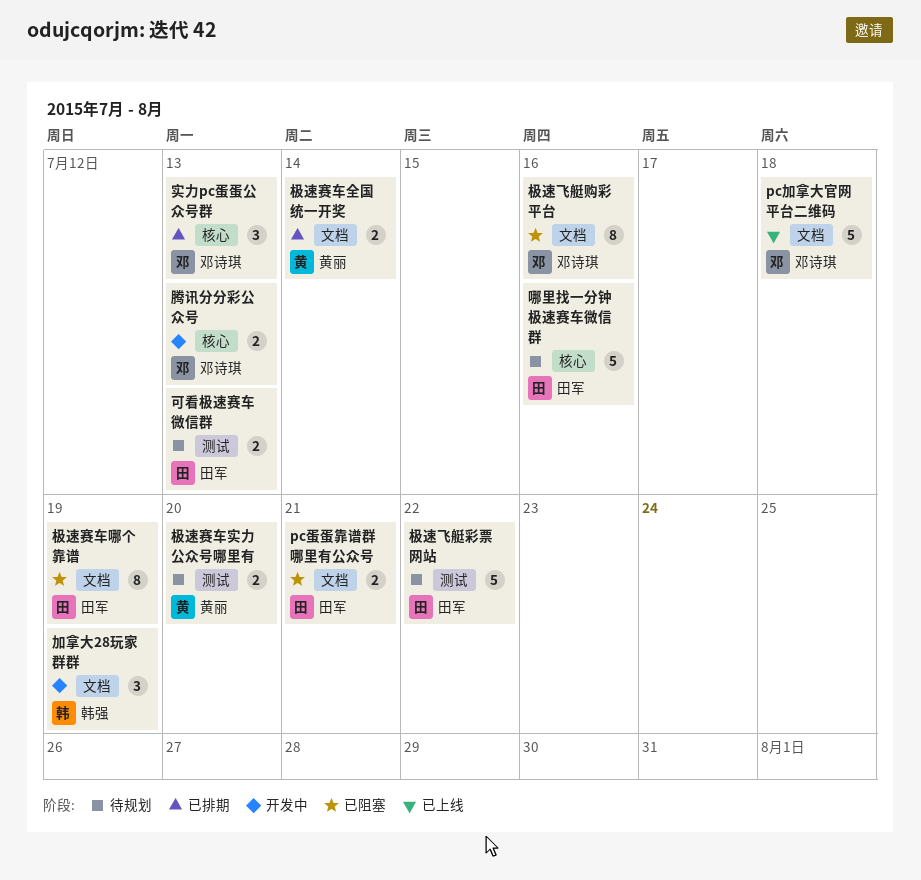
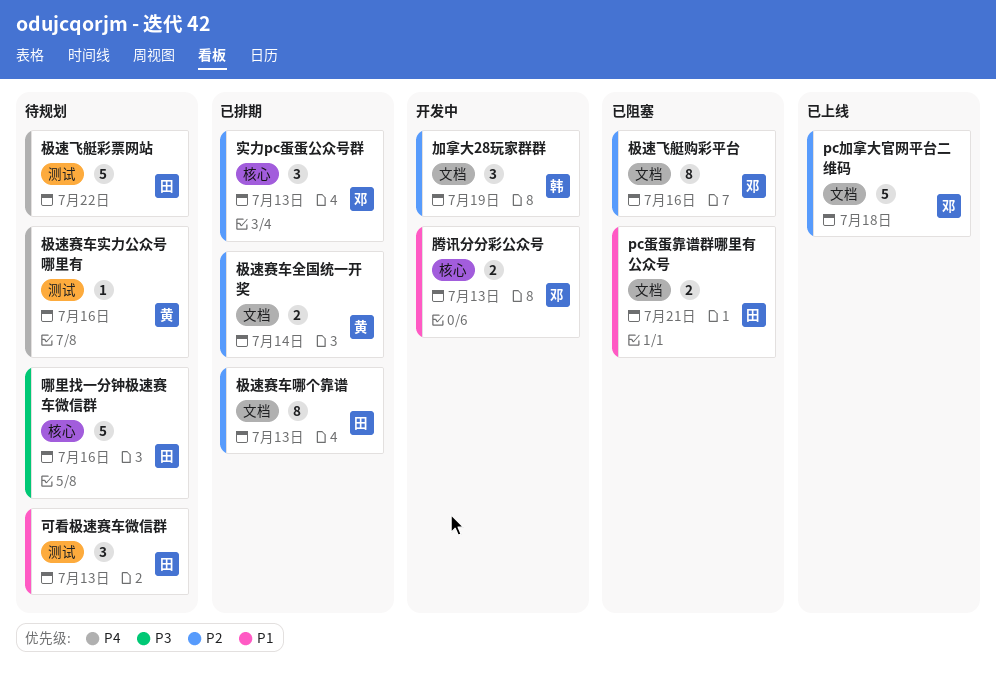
可看极速赛车微信群, estimate: 2 -> 3
极速赛车哪个靠谱, status: 已阻塞 -> 已排期
极速赛车哪个靠谱, due: Jul 19 -> Jul 13
极速赛车实力公众号哪里有, estimate: 2 -> 1
极速赛车实力公众号哪里有, due: Jul 20 -> Jul 16

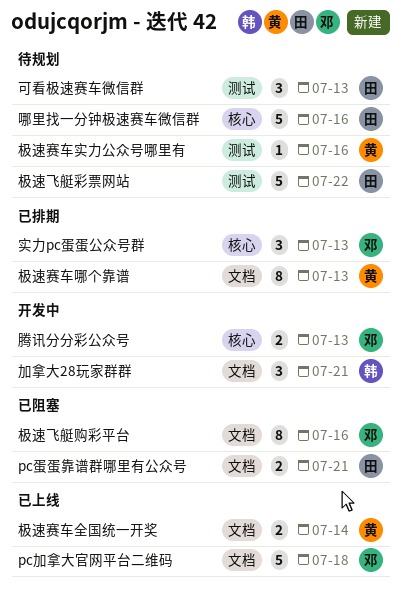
加拿大28玩家群群, due: Jul 19 -> Jul 21
极速赛车全国统一开奖, status: 已排期 -> 已上线
极速赛车哪个靠谱, owner: 田 -> 黄

